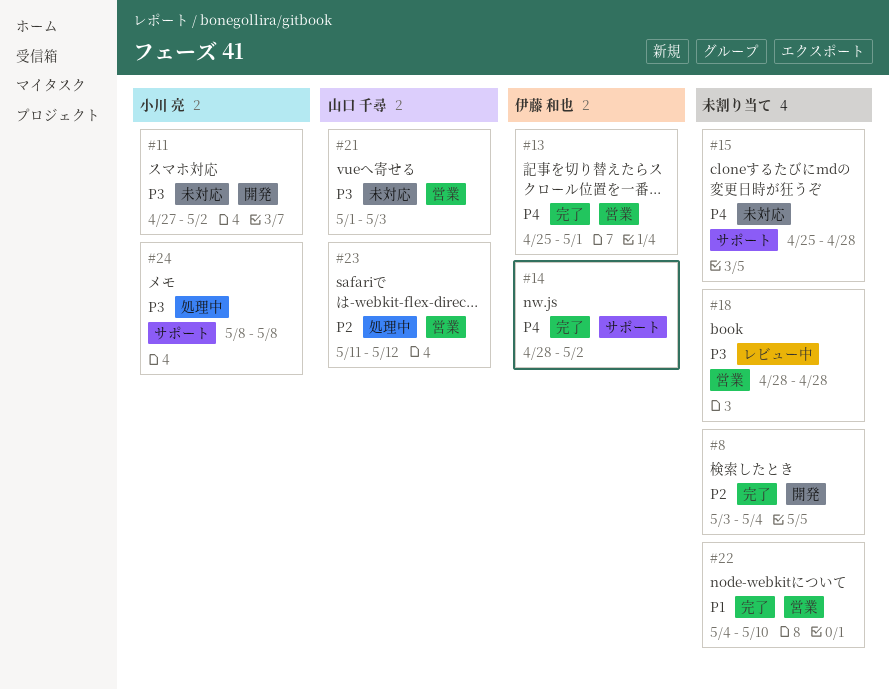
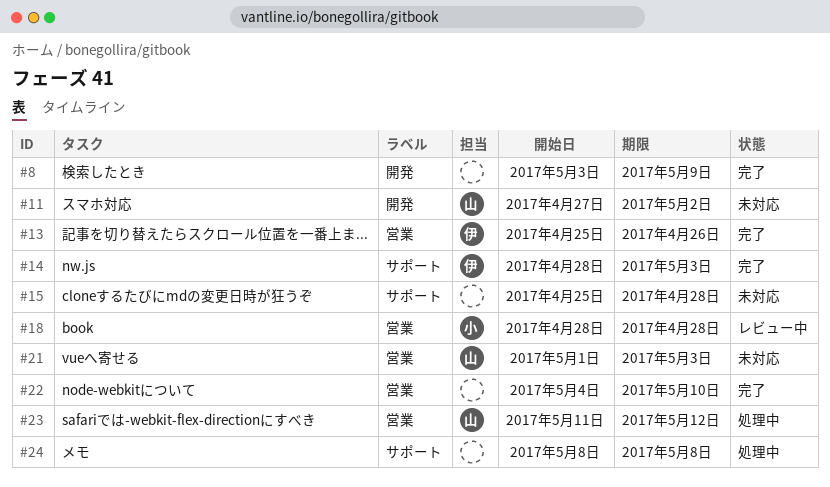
#8, due: May 4 -> May 9
#11, owner: 小川 亮 -> 山口 千尋
#13, due: May 1 -> Apr 26
#14, due: May 2 -> May 3
#18, owner: none -> 小川 亮
#24, owner: 小川 亮 -> none

